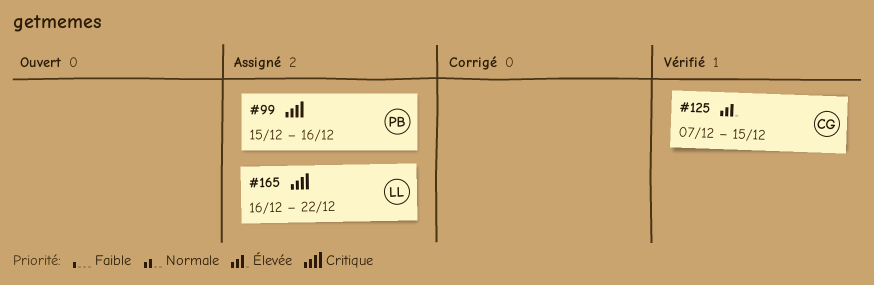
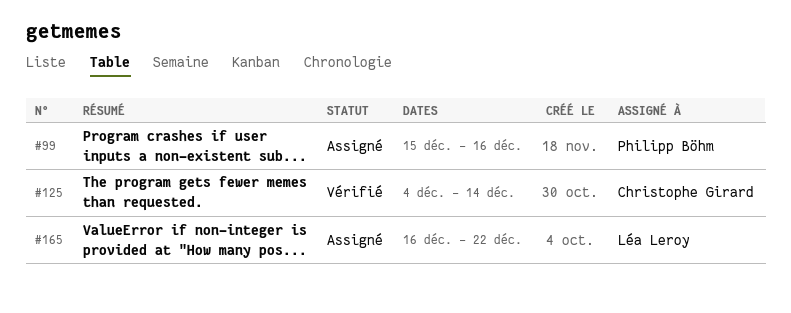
#125, start: Dec 7 -> Dec 4
#125, due: Dec 15 -> Dec 14

